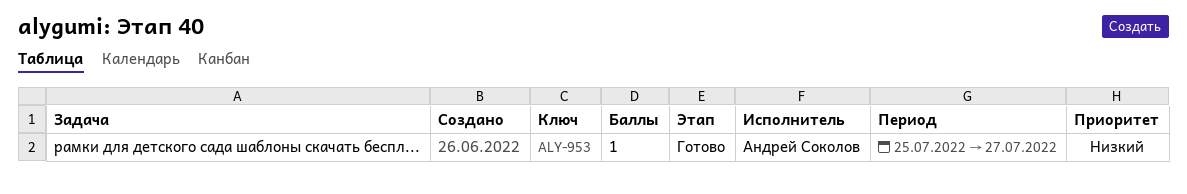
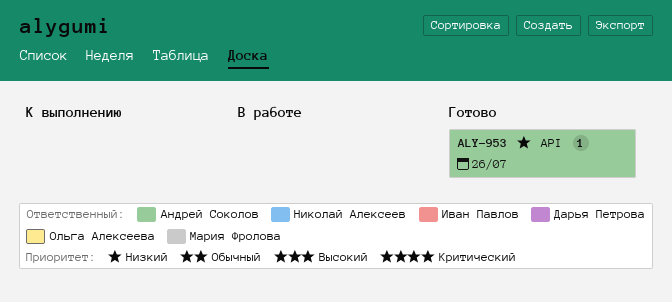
ALY-953, due: Jul 27 -> Jul 26

